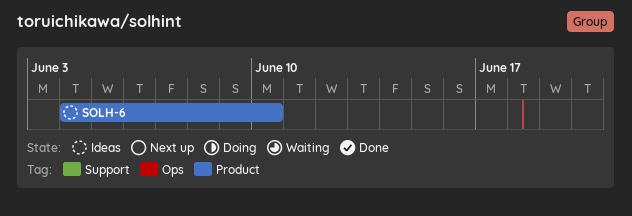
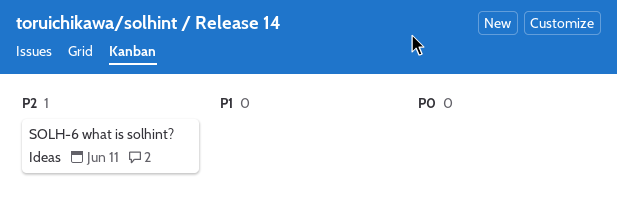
SOLH-6, due: Jun 10 -> Jun 11

